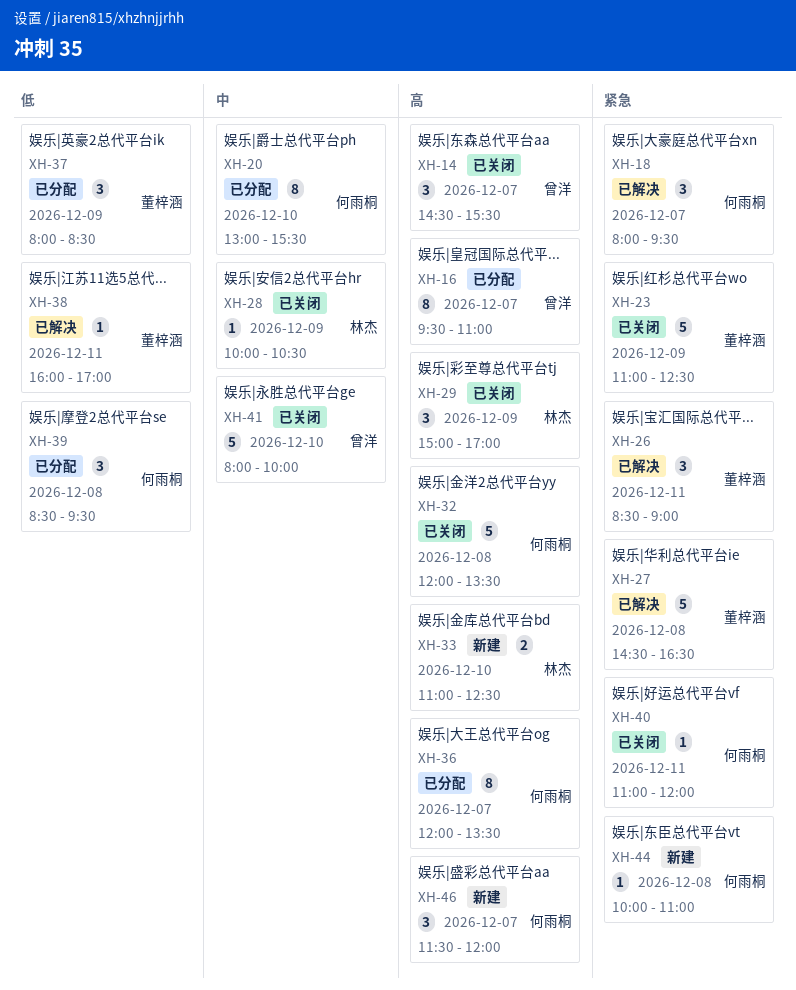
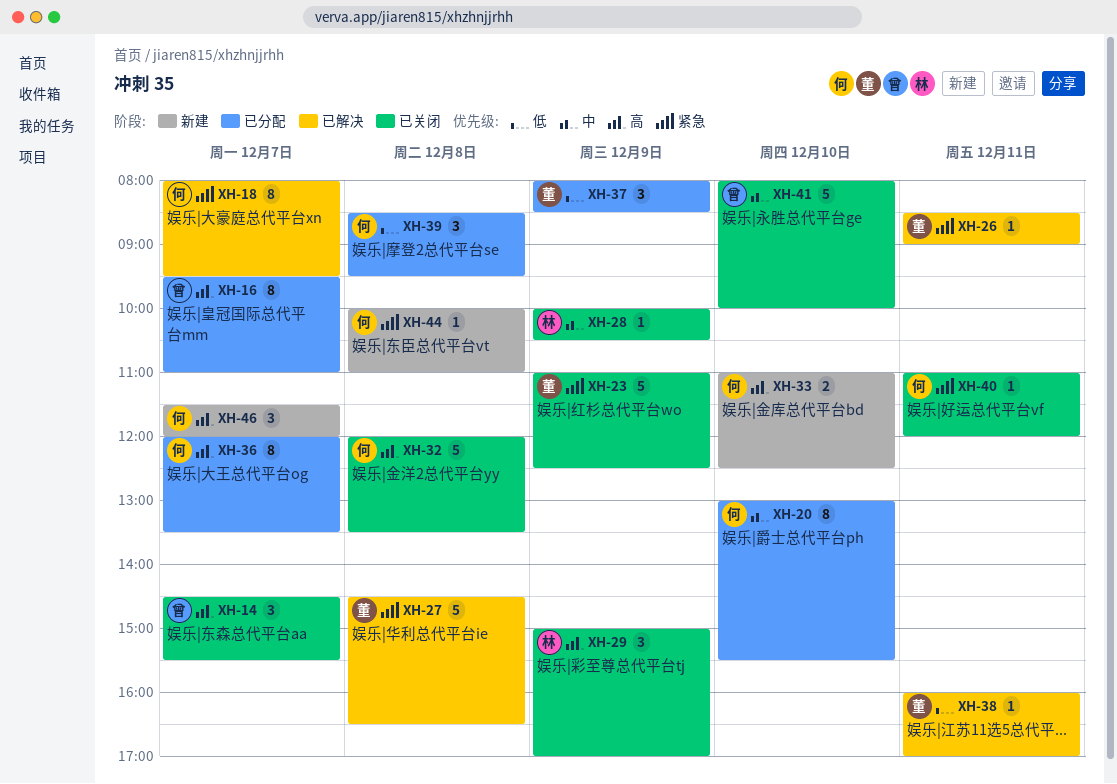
XH-18, estimate: 3 -> 8
XH-26, estimate: 3 -> 1
XH-33, owner: 林杰 -> 何雨桐

